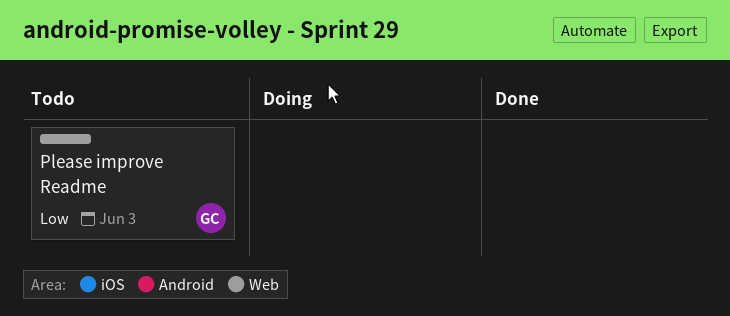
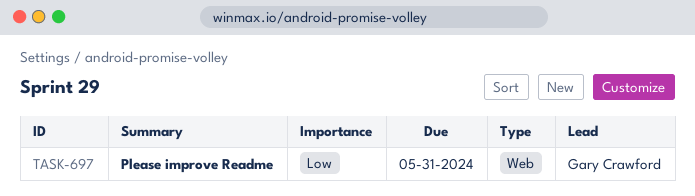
Please improve Readme, due: Jun 3 -> May 31

